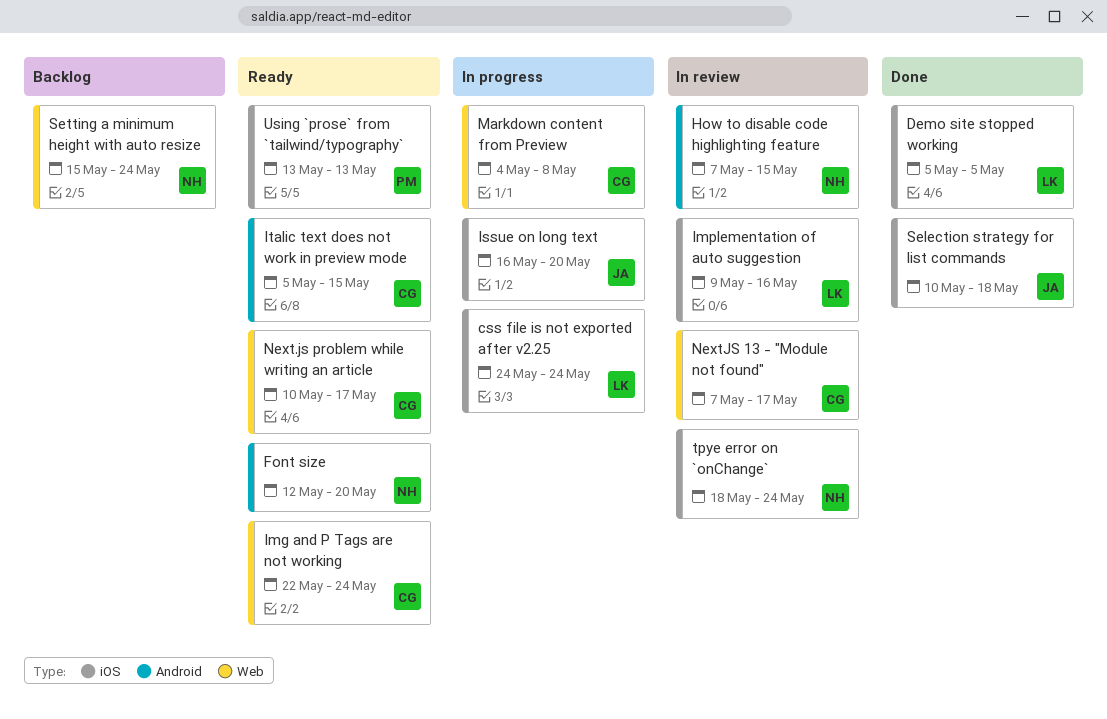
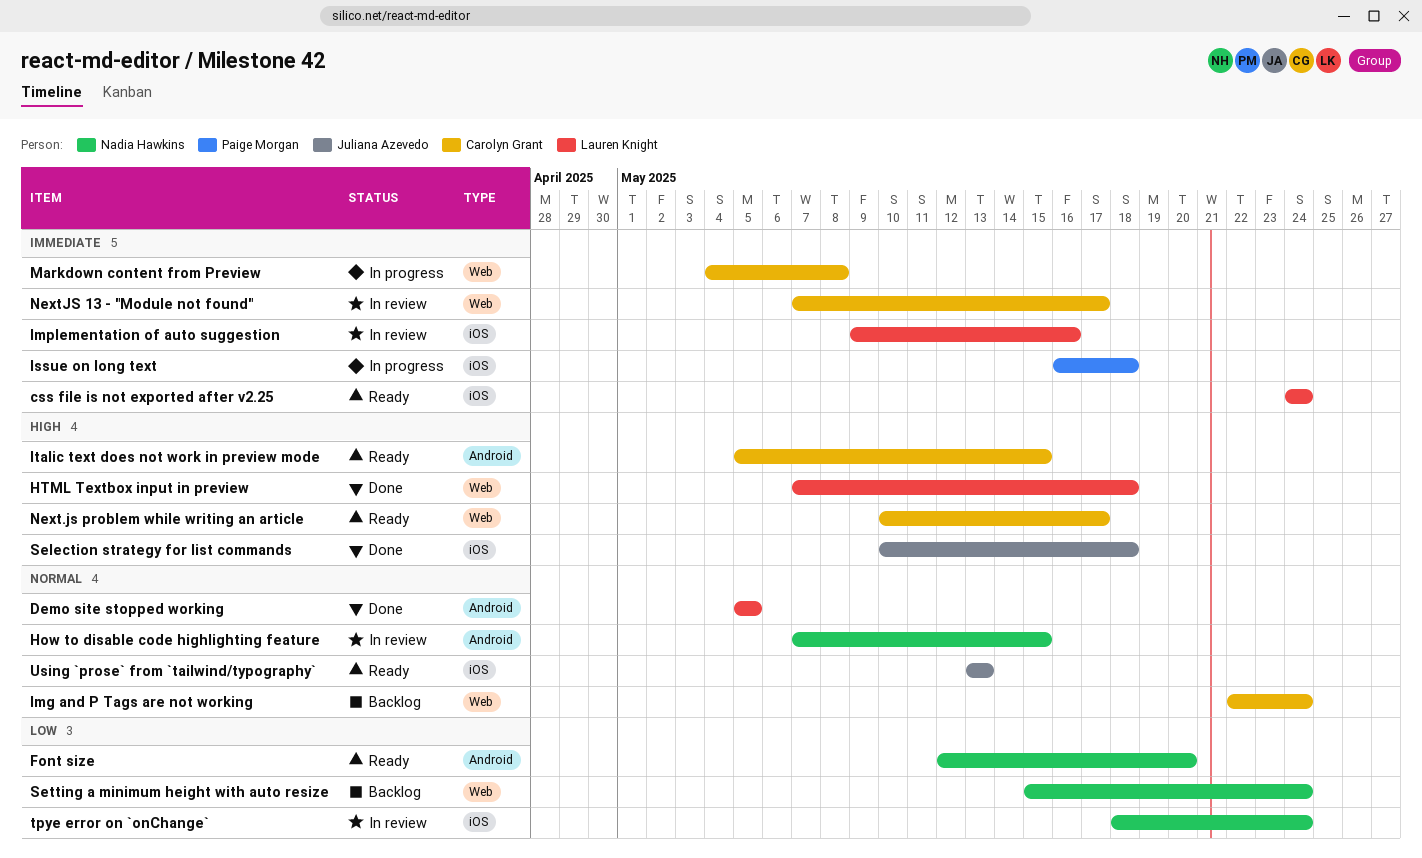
css file is not exported after v2.25, status: In progress -> Ready
Demo site stopped working, label: iOS -> Android
HTML Textbox input in preview: none -> present
Img and P Tags are not working, status: Ready -> Backlog
Issue on long text, owner: Juliana Azevedo -> Paige Morgan
Issue on long text, due: May 20 -> May 18
Using `prose` from `tailwind/typography`, owner: Paige Morgan -> Juliana Azevedo

